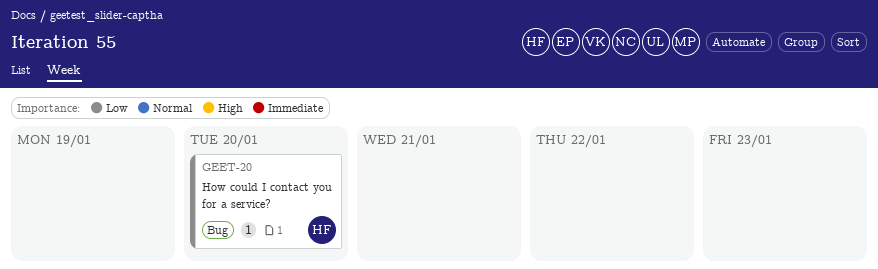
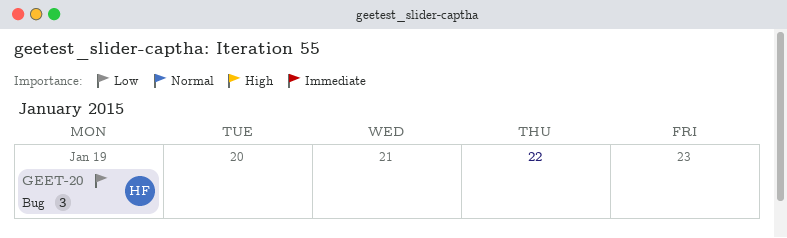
GEET-20, estimate: 1 -> 3
GEET-20, due: Jan 20 -> Jan 19

